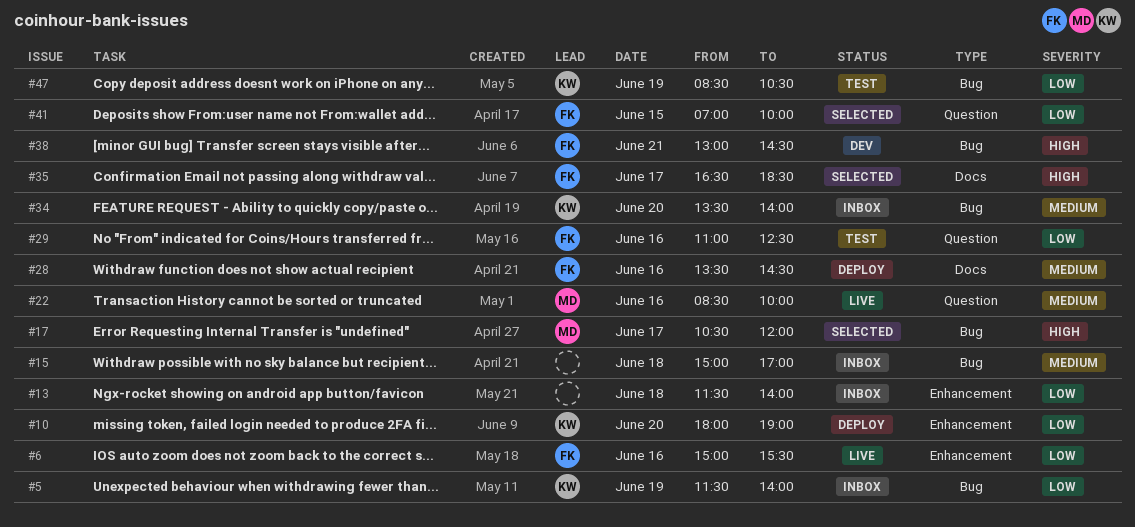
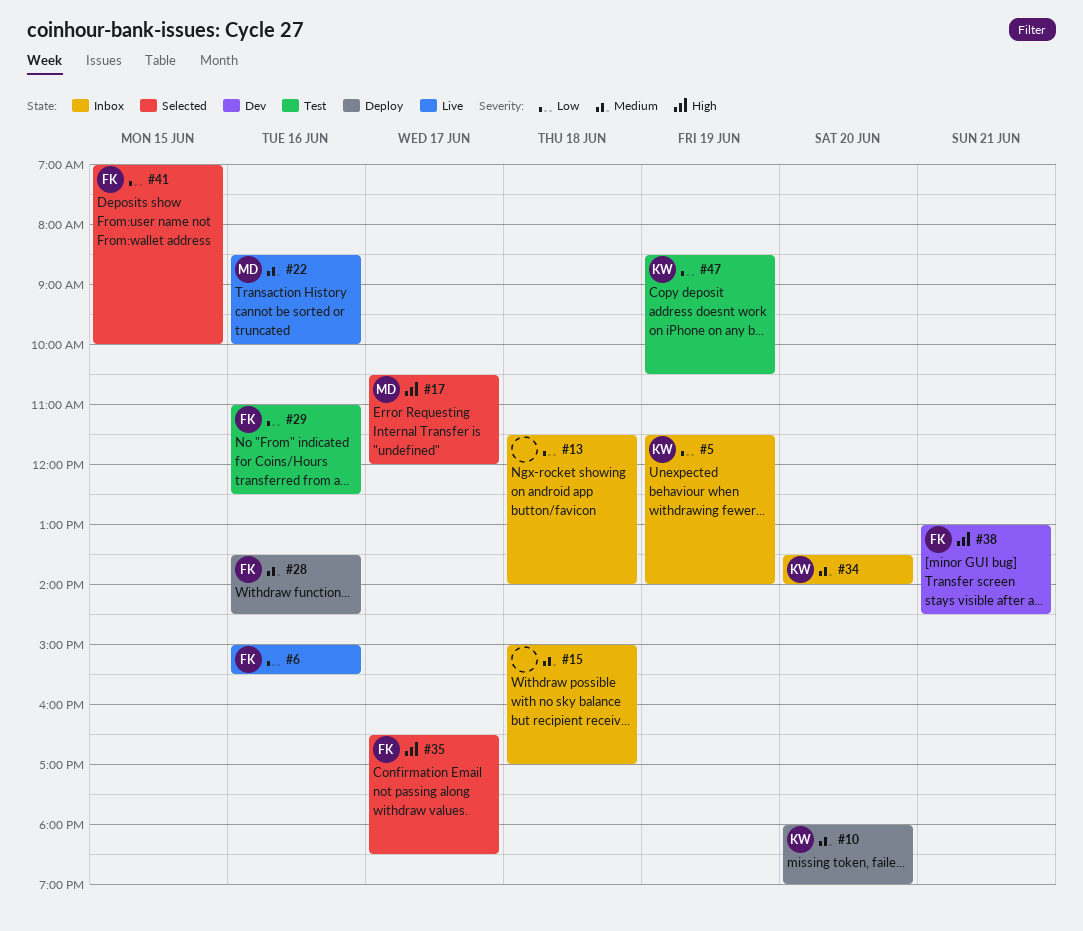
#10, priority: Low -> Medium

